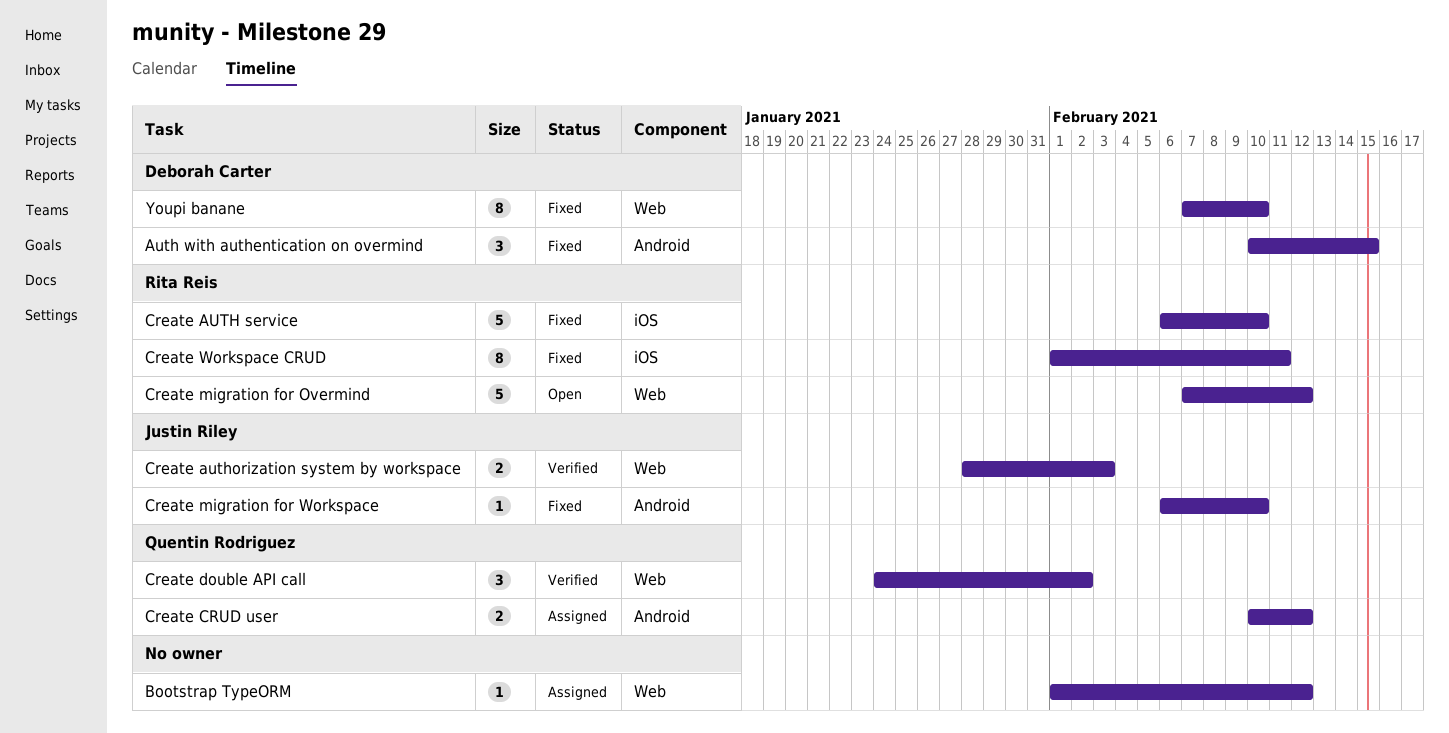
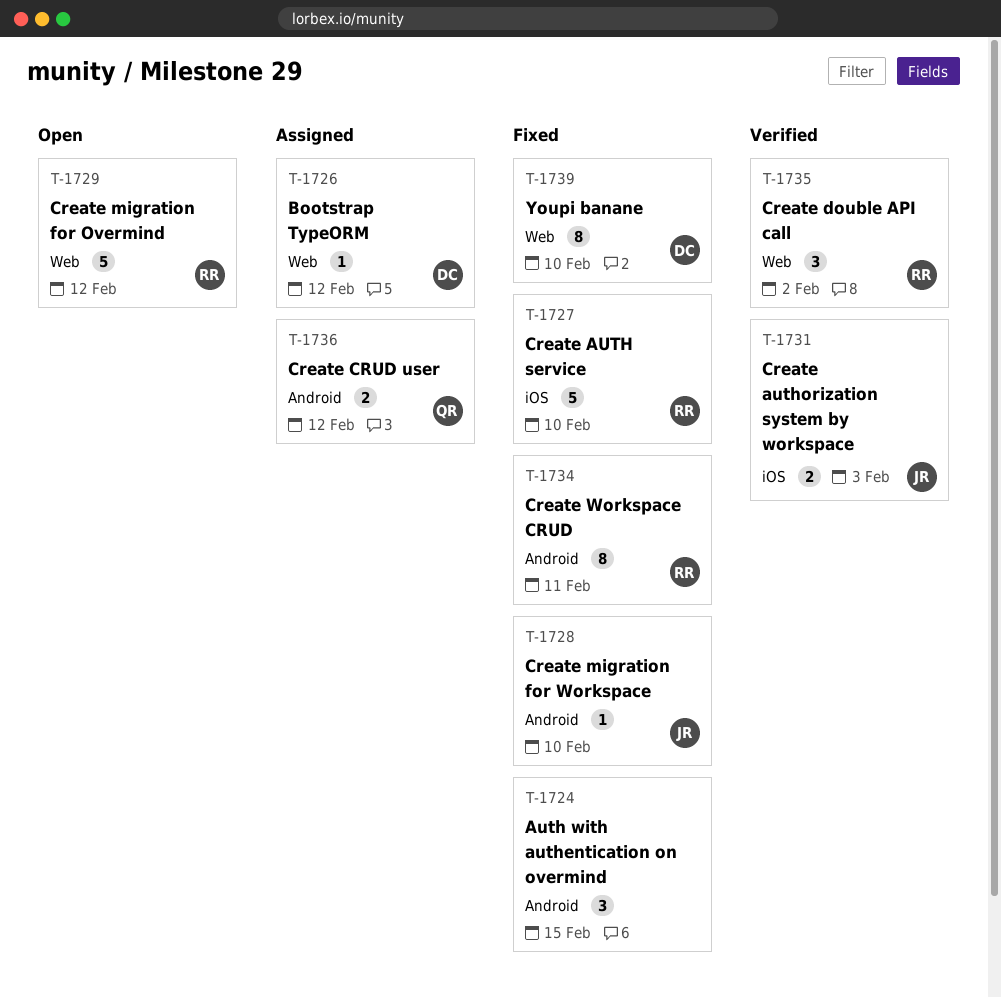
Auth with authentication on overmind, owner: Deborah Carter -> none
Bootstrap TypeORM, owner: none -> Deborah Carter
Create authorization system by workspace, label: Web -> iOS
Create double API call, owner: Quentin Rodriguez -> Rita Reis
Create Workspace CRUD, label: iOS -> Android

